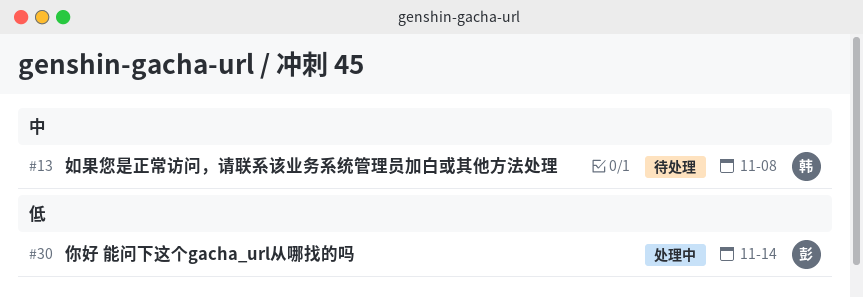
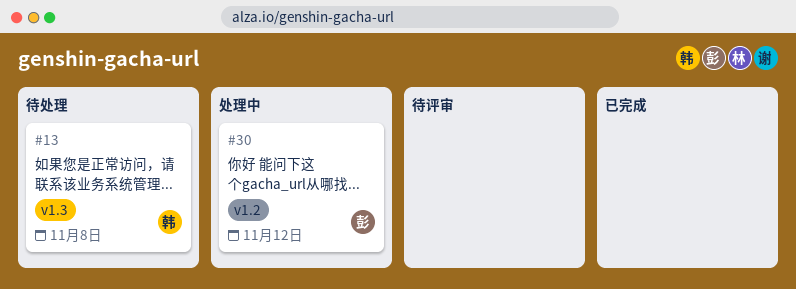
#30, due: Nov 14 -> Nov 12

